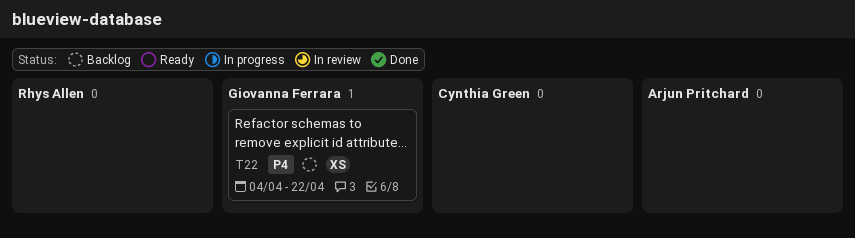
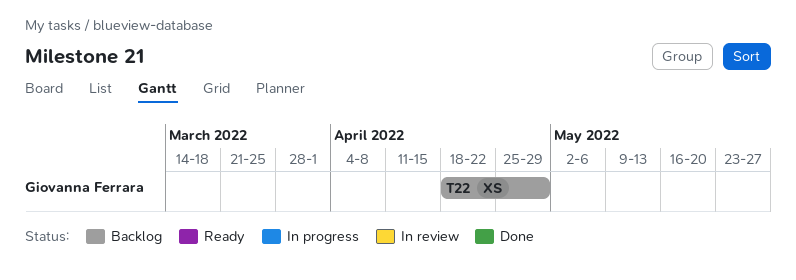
T22, start: Apr 4 -> Apr 18
T22, due: Apr 22 -> Apr 29

